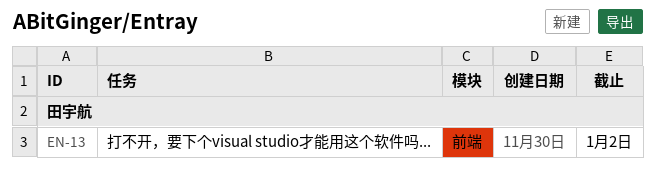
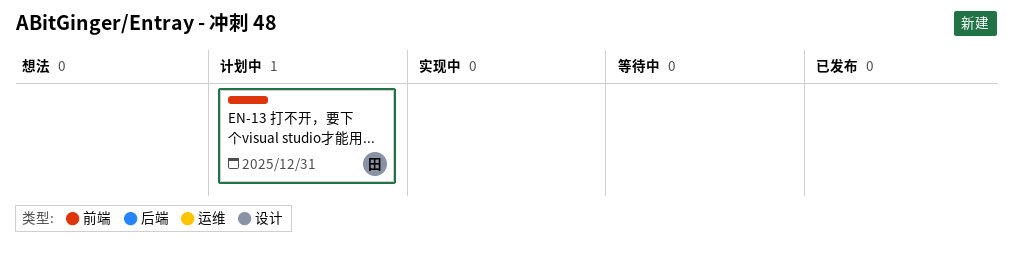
EN-13, due: Jan 2 -> Dec 31

